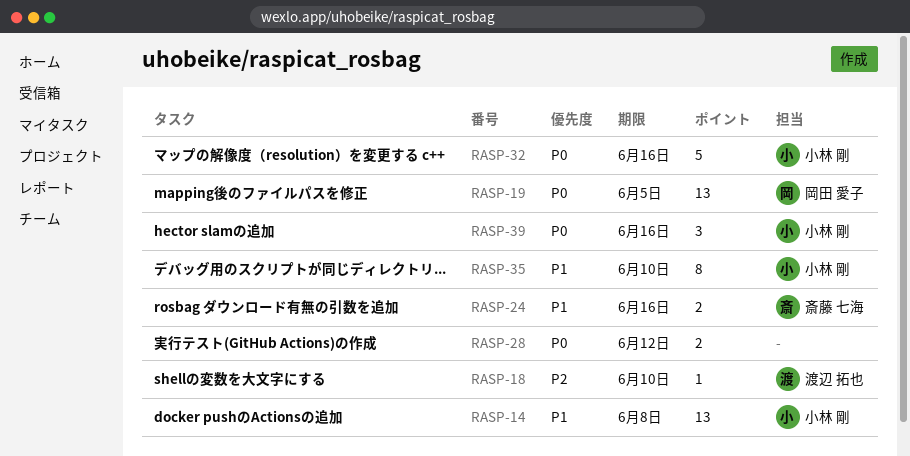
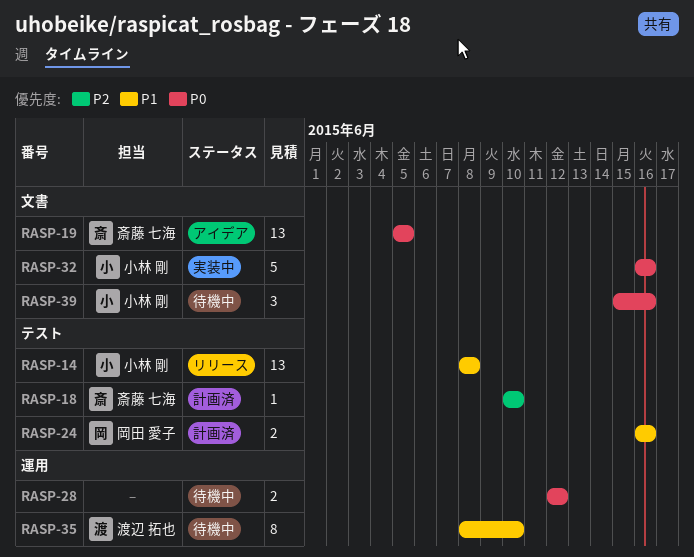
RASP-18, owner: 渡辺 拓也 -> 斎藤 七海
RASP-19, owner: 岡田 愛子 -> 斎藤 七海
RASP-24, owner: 斎藤 七海 -> 岡田 愛子
RASP-35, owner: 小林 剛 -> 渡辺 拓也

